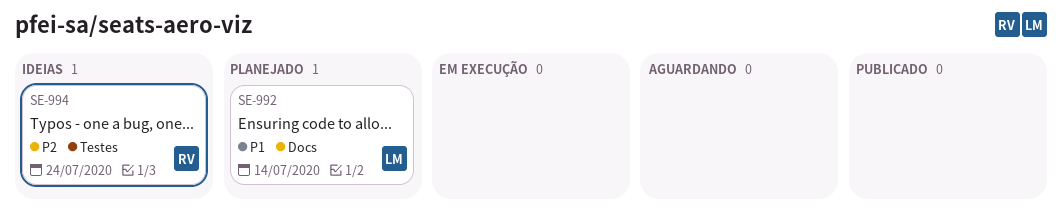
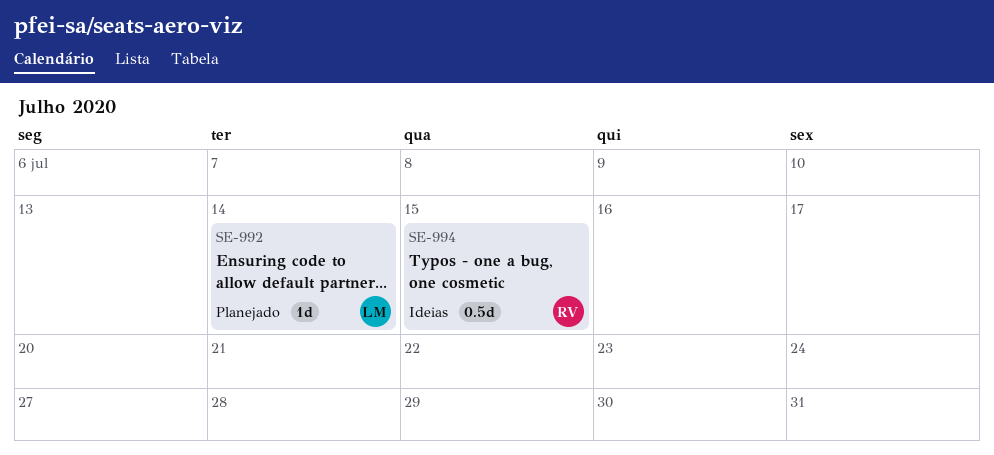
SE-994, due: Jul 24 -> Jul 15

